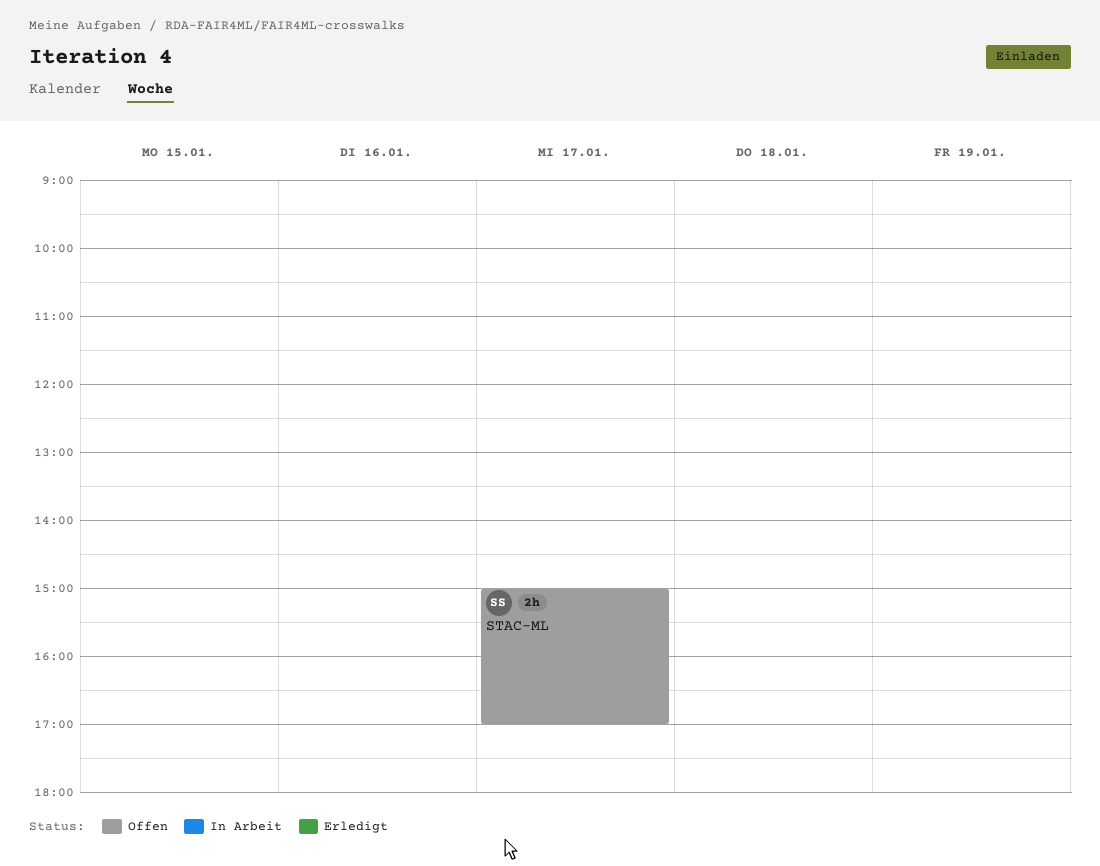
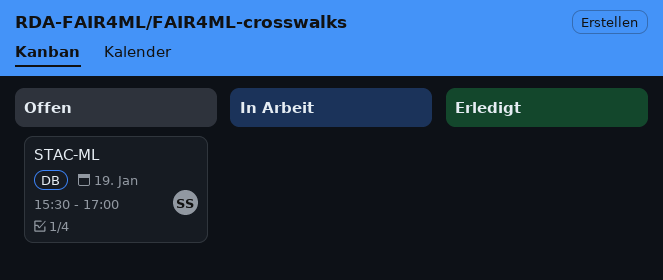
STAC-ML, day: Jan 17 -> Jan 19
STAC-ML, begins: 15:00 -> 15:30

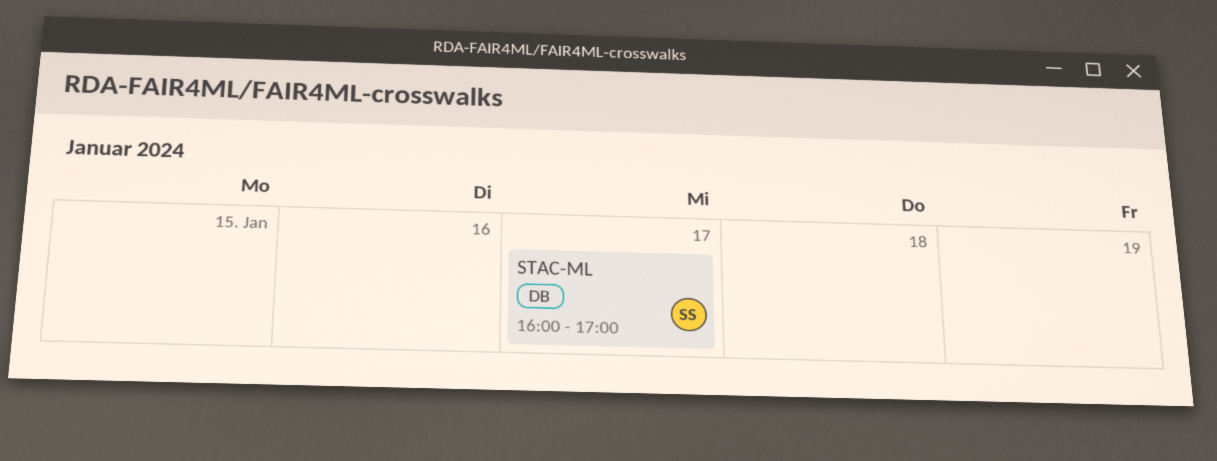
STAC-ML, day: Jan 19 -> Jan 17
STAC-ML, begins: 15:30 -> 16:00

